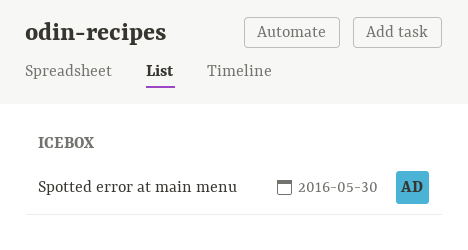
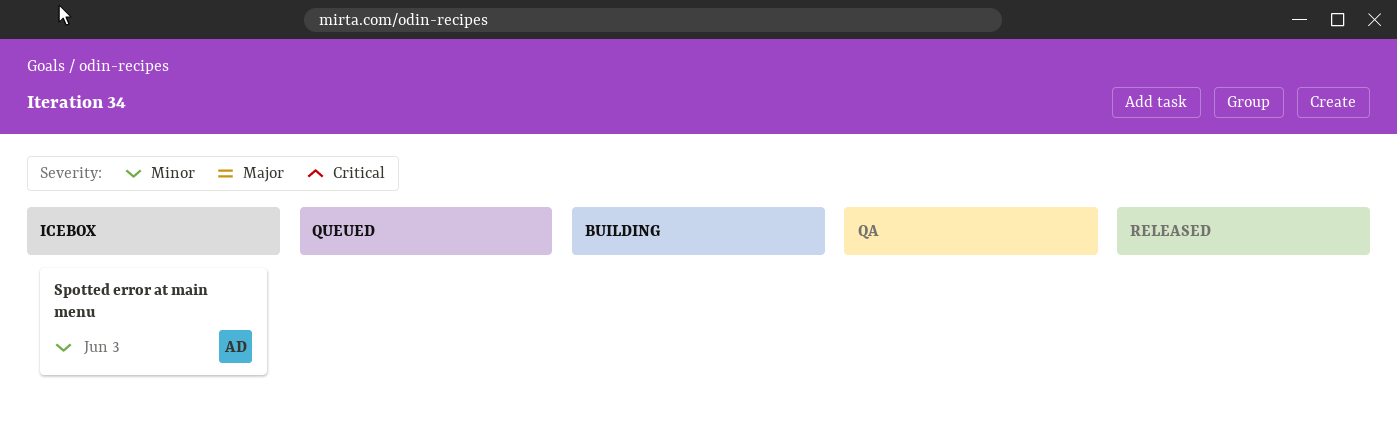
Spotted error at main menu, due: May 30 -> Jun 3

